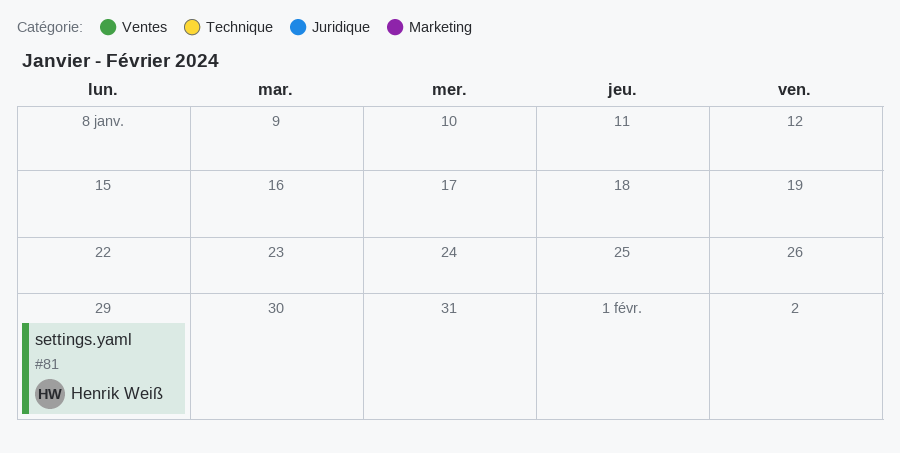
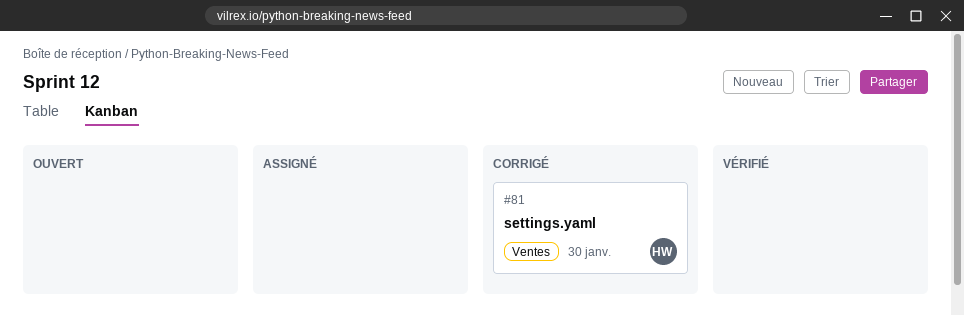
#81, due: Jan 29 -> Jan 30

